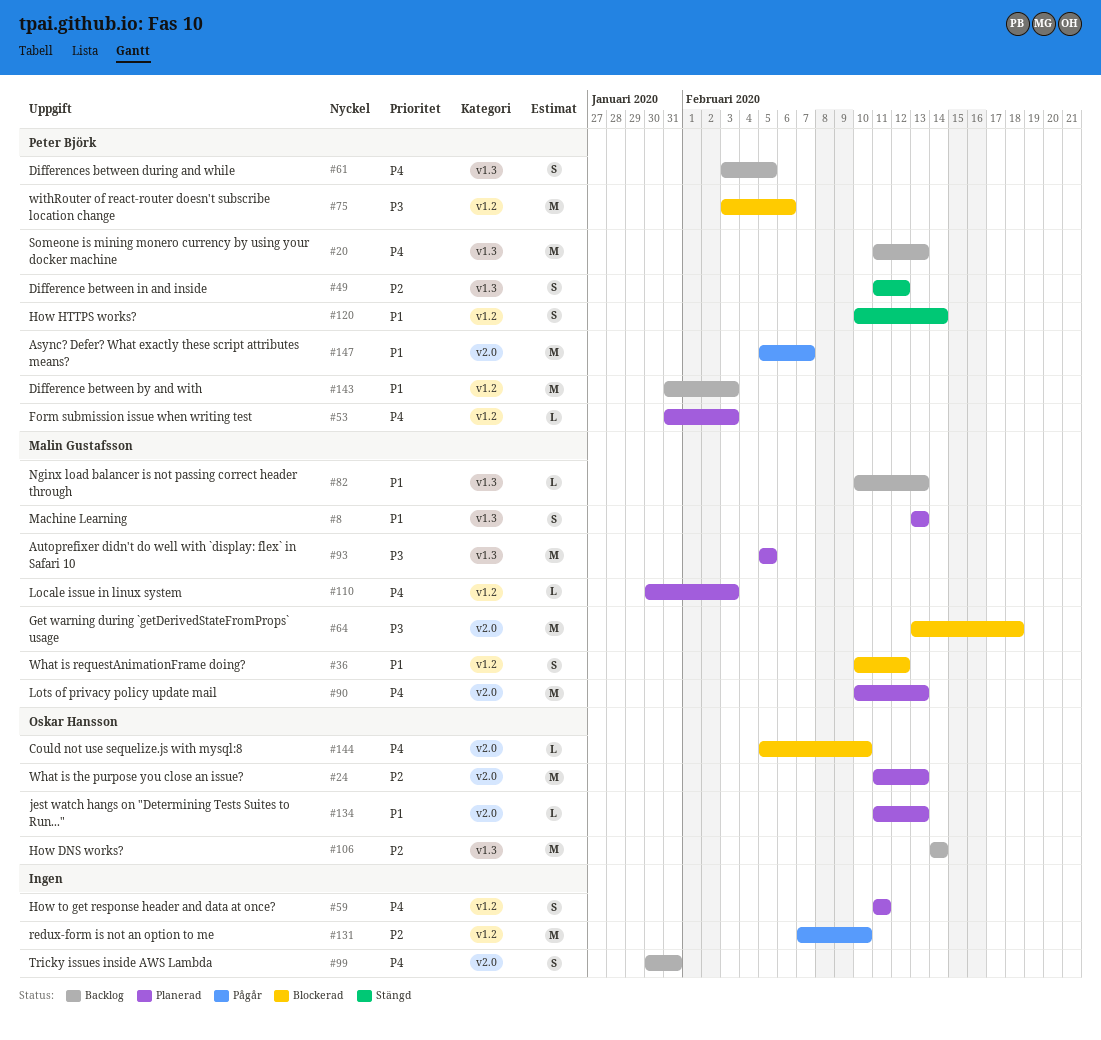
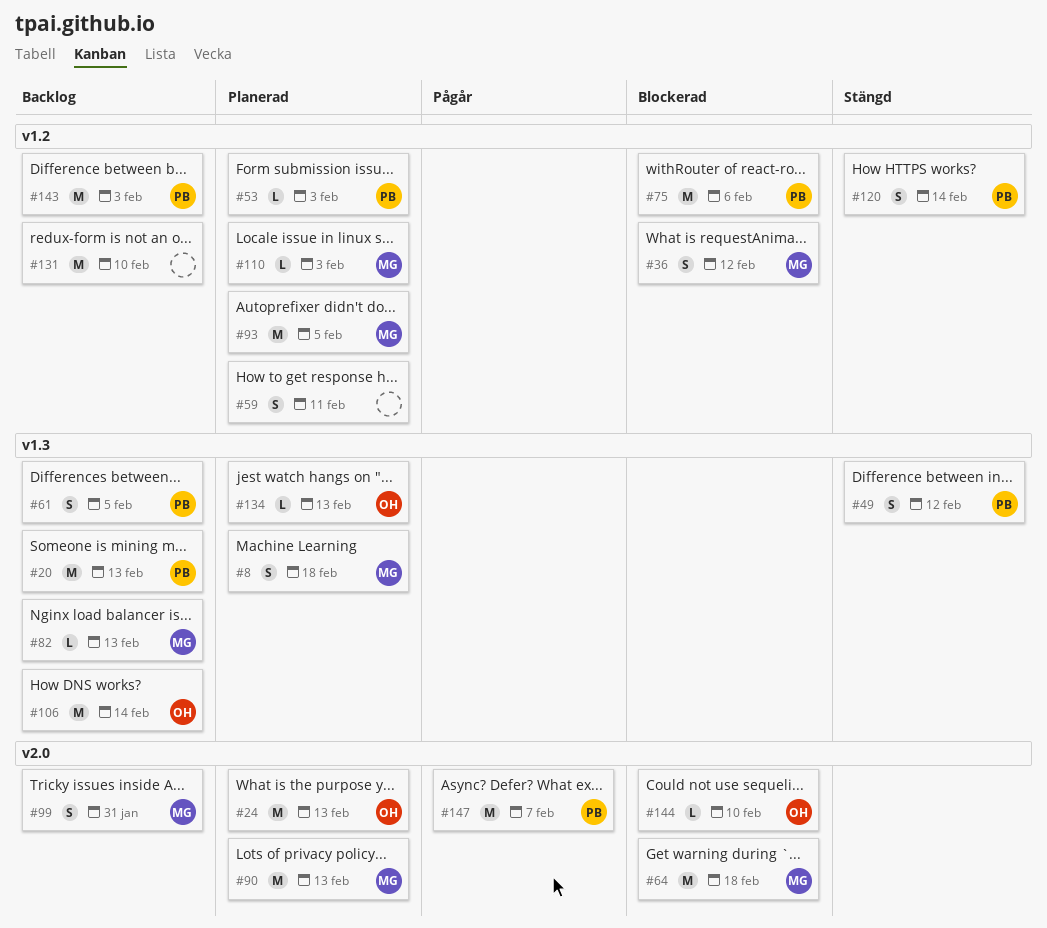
#8, due: Feb 13 -> Feb 18
#93, label: v1.3 -> v1.2
#99, owner: none -> Malin Gustafsson
#131, status: Pågår -> Backlog
#134, label: v2.0 -> v1.3

